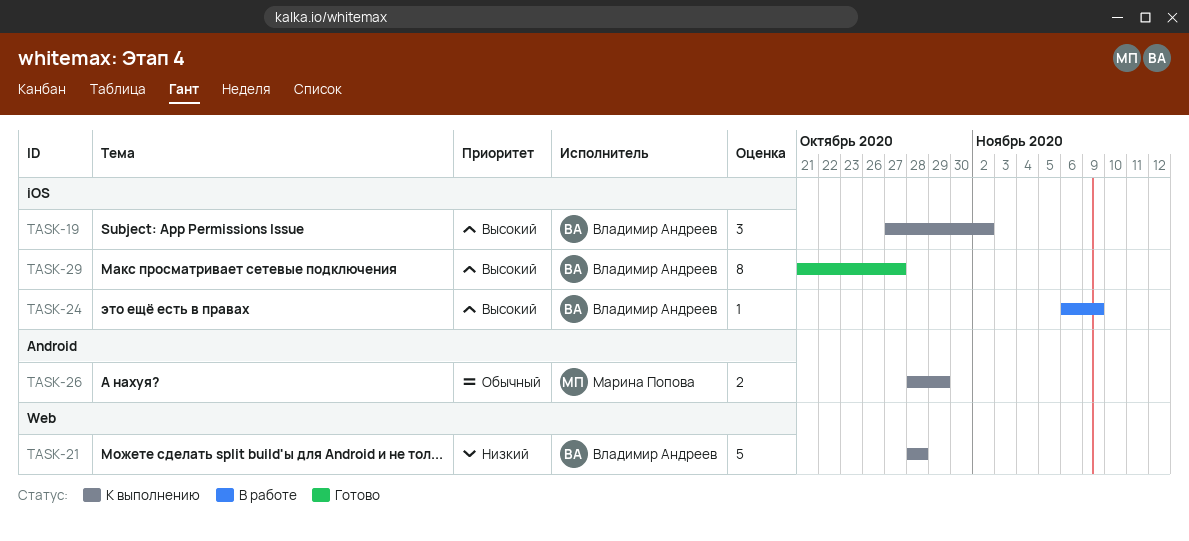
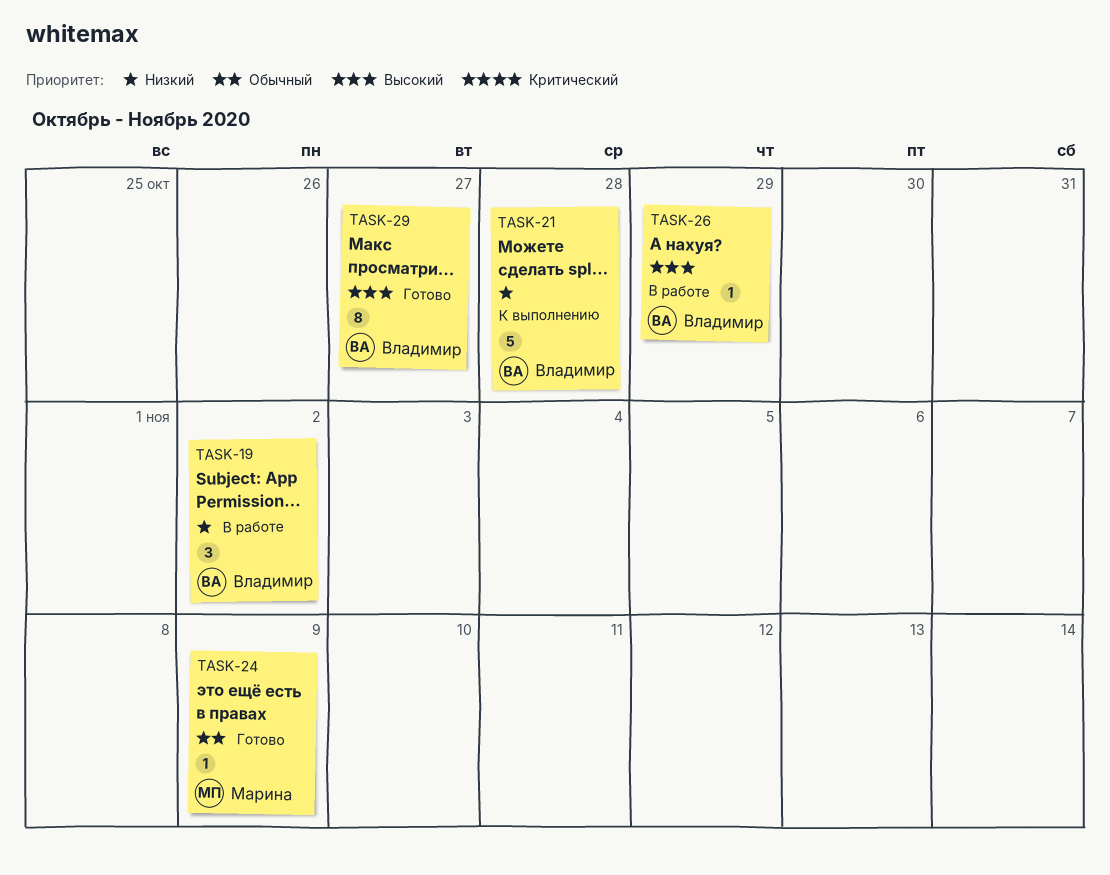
TASK-19, status: К выполнению -> В работе
TASK-19, priority: Высокий -> Низкий
TASK-24, status: В работе -> Готово
TASK-24, owner: Владимир Андреев -> Марина Попова
TASK-24, priority: Высокий -> Обычный
TASK-26, status: К выполнению -> В работе
TASK-26, owner: Марина Попова -> Владимир Андреев
TASK-26, priority: Обычный -> Высокий
TASK-26, estimate: 2 -> 1

